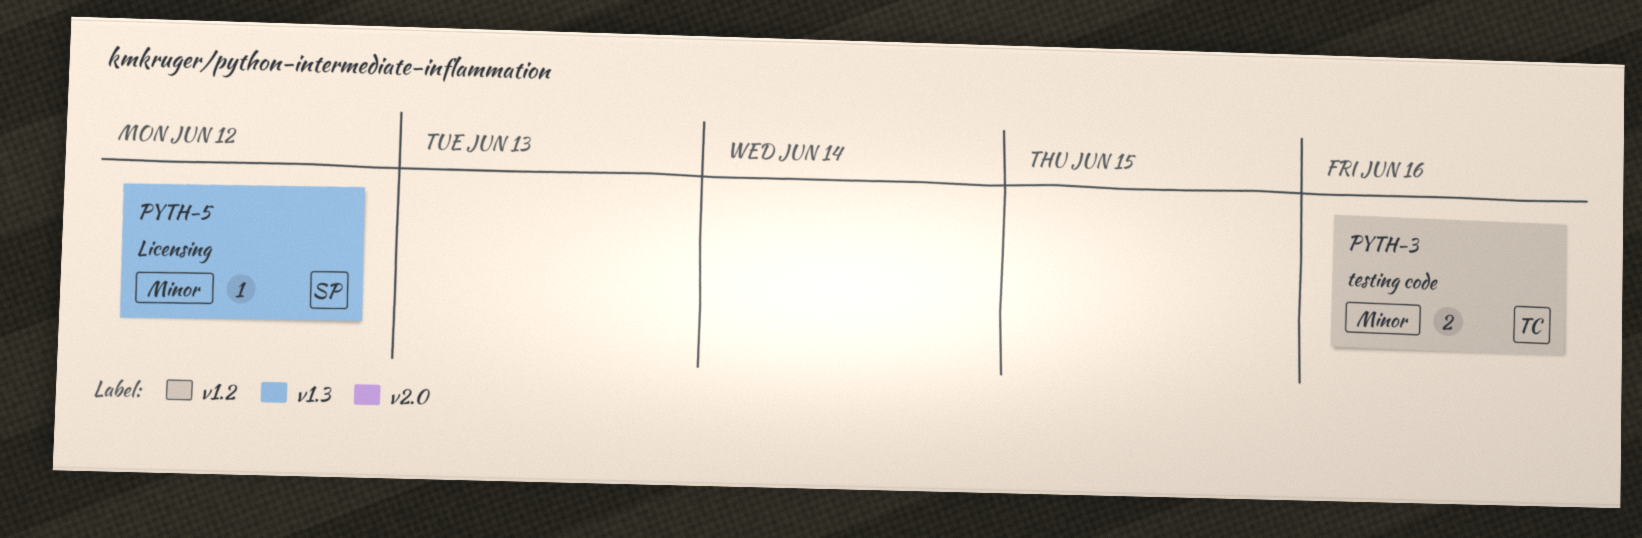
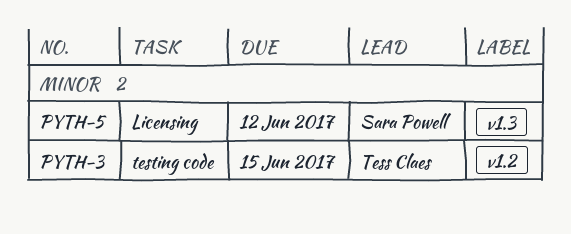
PYTH-3, due: Jun 16 -> Jun 15

